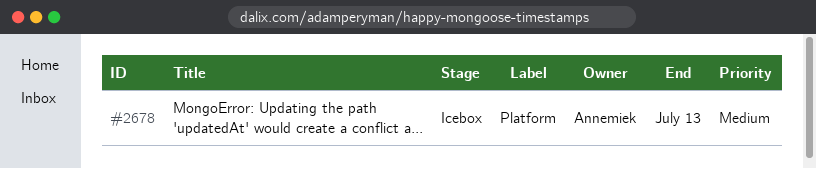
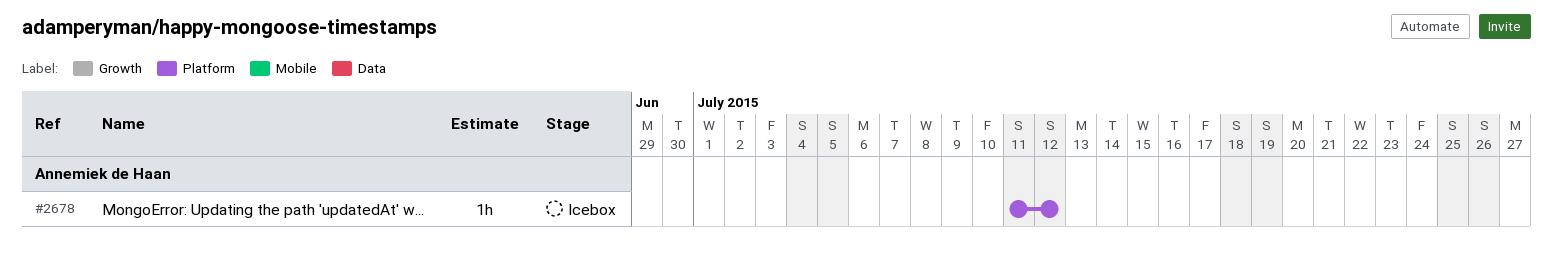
#2678, due: Jul 13 -> Jul 12

